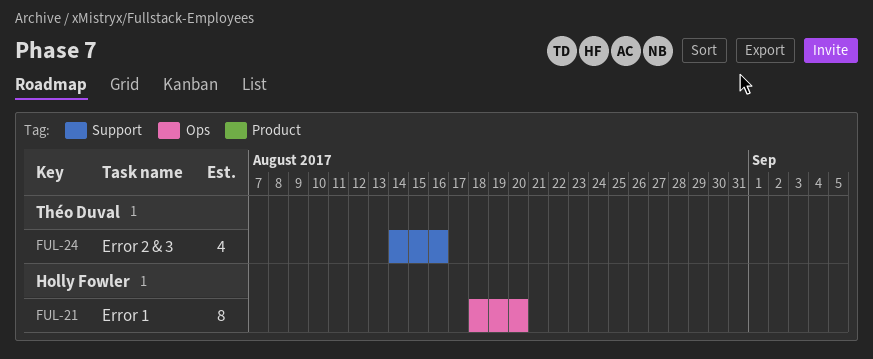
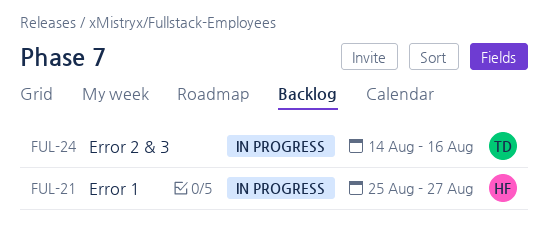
FUL-21, start: Aug 18 -> Aug 25
FUL-21, due: Aug 20 -> Aug 27

